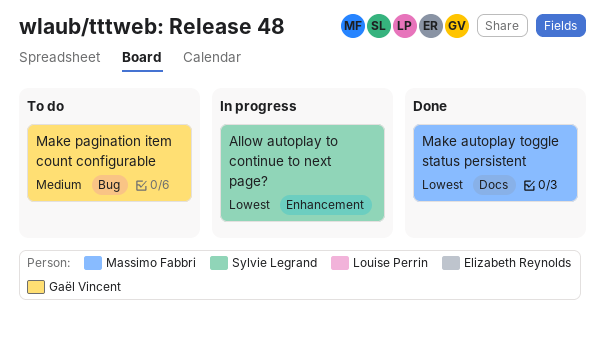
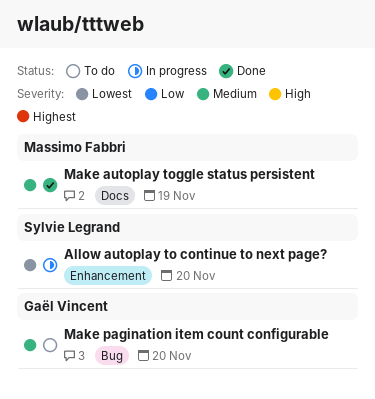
Make autoplay toggle status persistent, priority: Lowest -> Medium

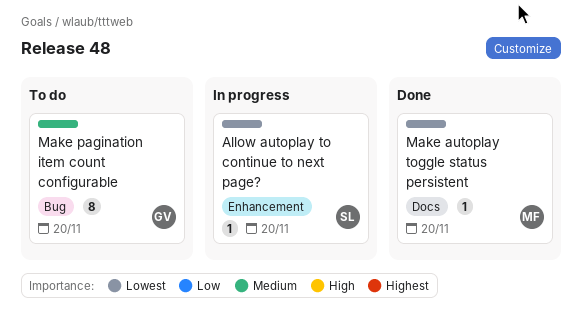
Make autoplay toggle status persistent, priority: Medium -> Lowest
Make autoplay toggle status persistent, due: Nov 19 -> Nov 20

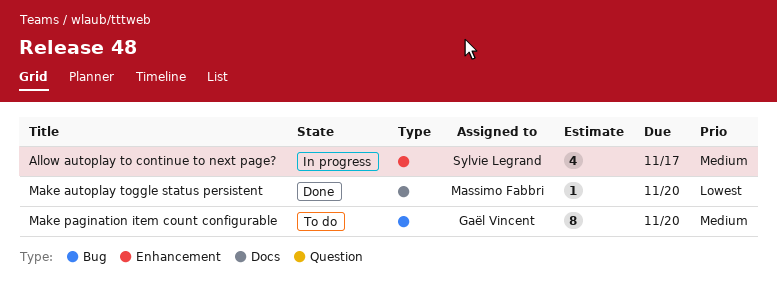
Allow autoplay to continue to next page?, priority: Lowest -> Medium
Allow autoplay to continue to next page?, estimate: 1 -> 4
Allow autoplay to continue to next page?, due: Nov 20 -> Nov 17

